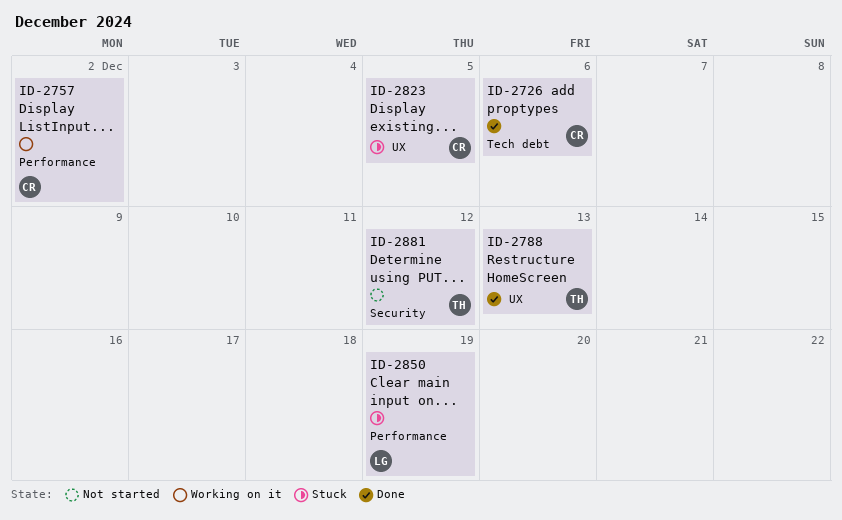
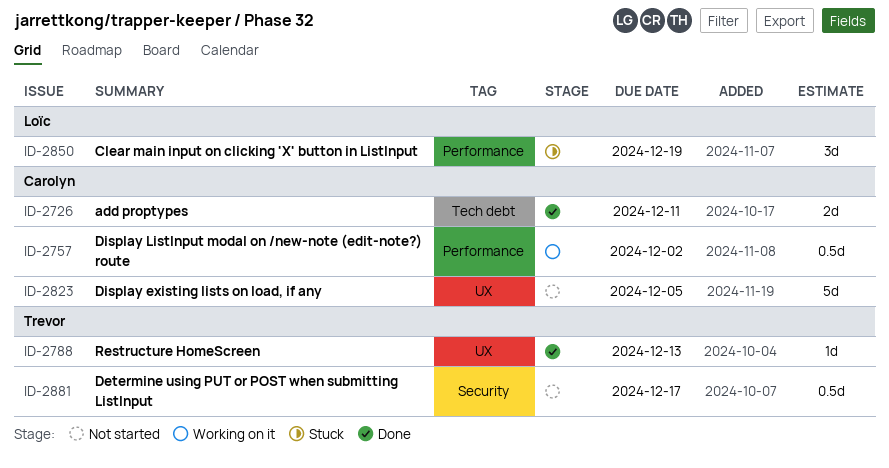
ID-2726, due: Dec 6 -> Dec 11
ID-2823, status: Stuck -> Not started
ID-2881, due: Dec 12 -> Dec 17

